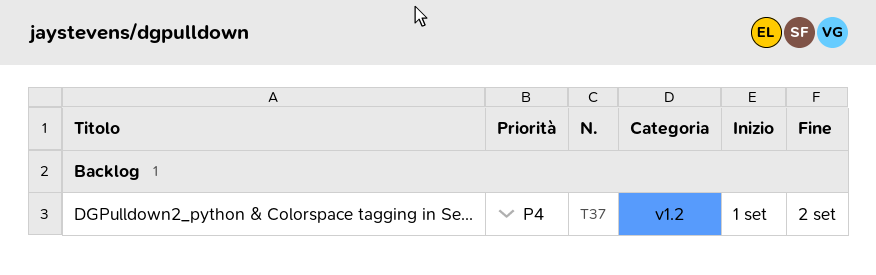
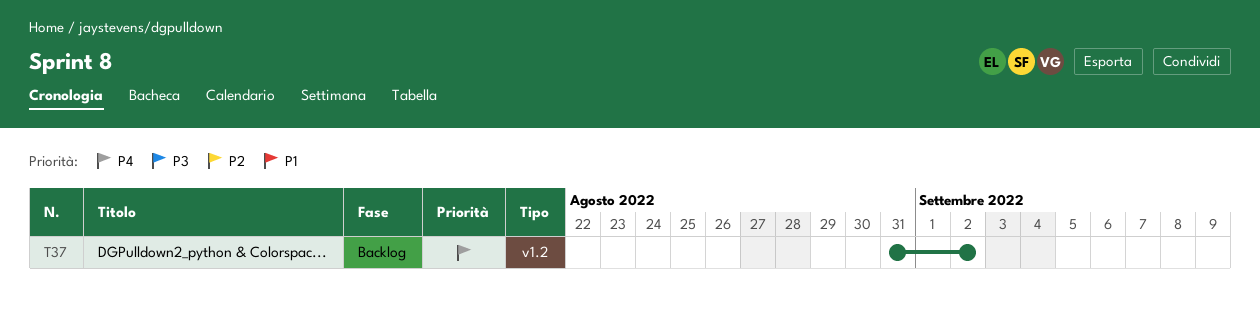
T37, start: Sep 1 -> Aug 31

